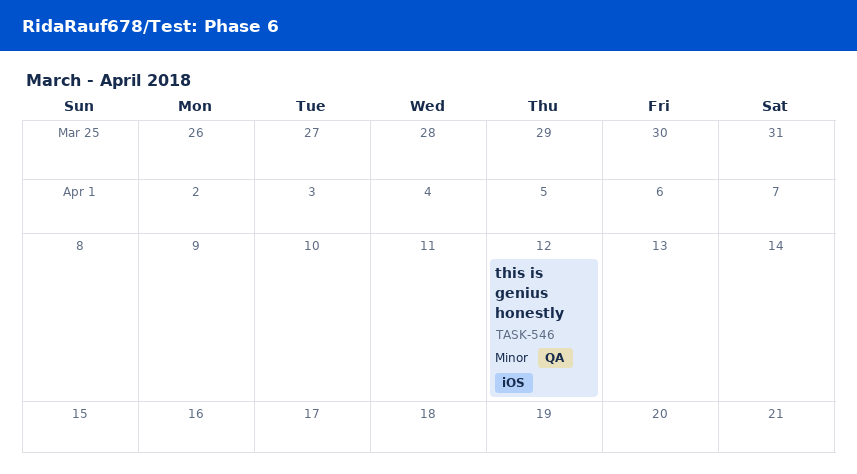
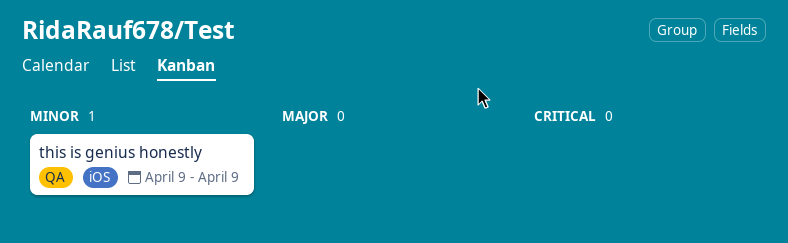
this is genius honestly, due: Apr 12 -> Apr 9

